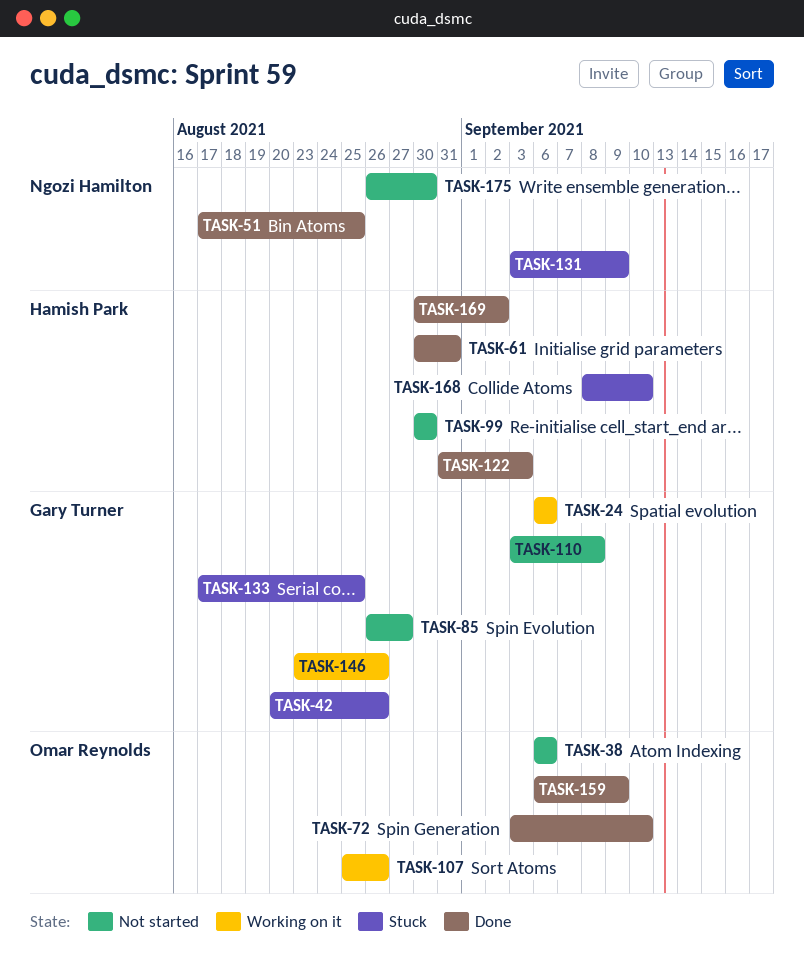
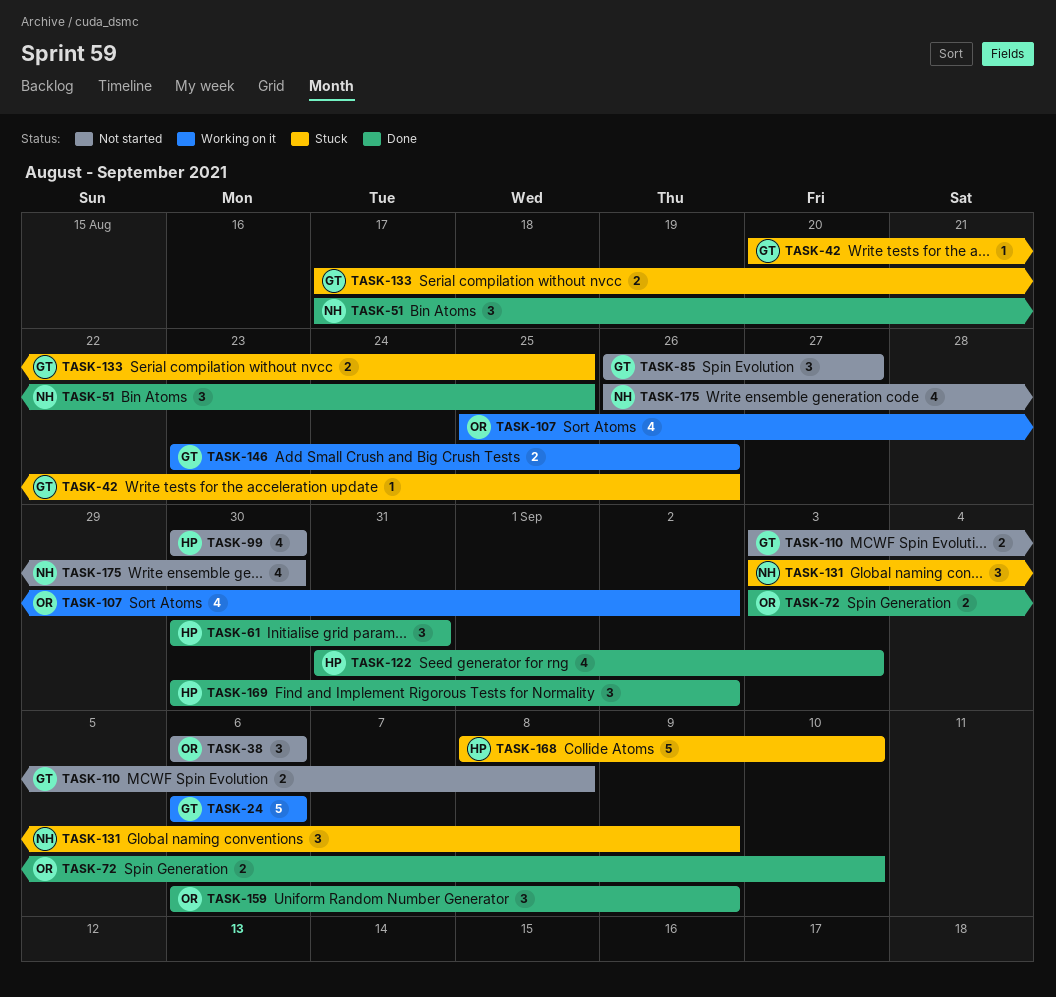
TASK-107, due: Aug 26 -> Sep 2

